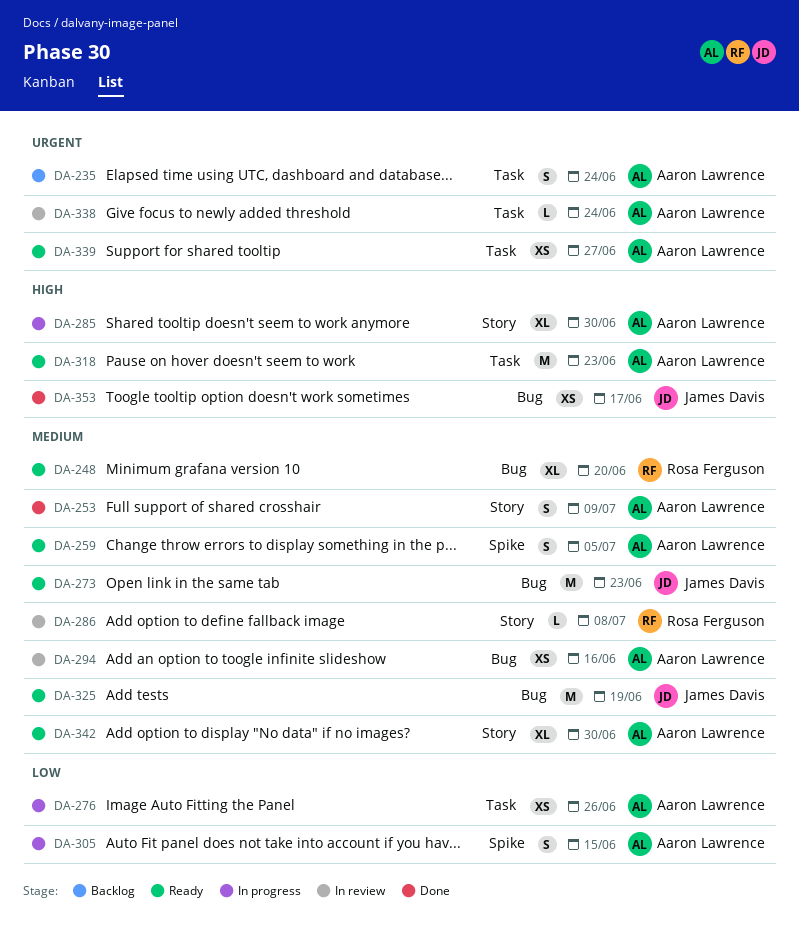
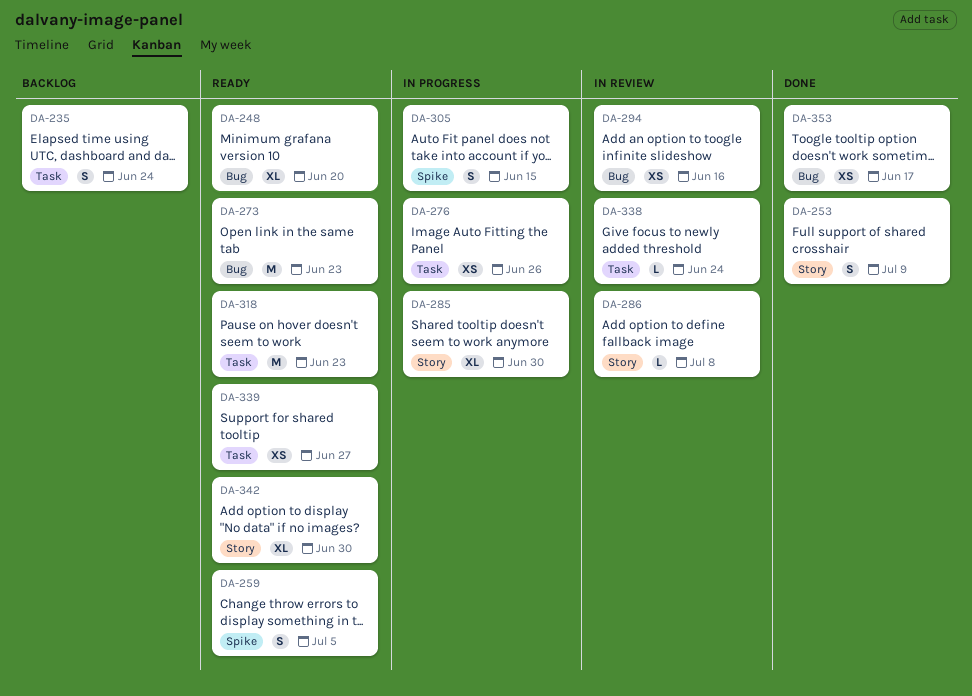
DA-325: present -> none

